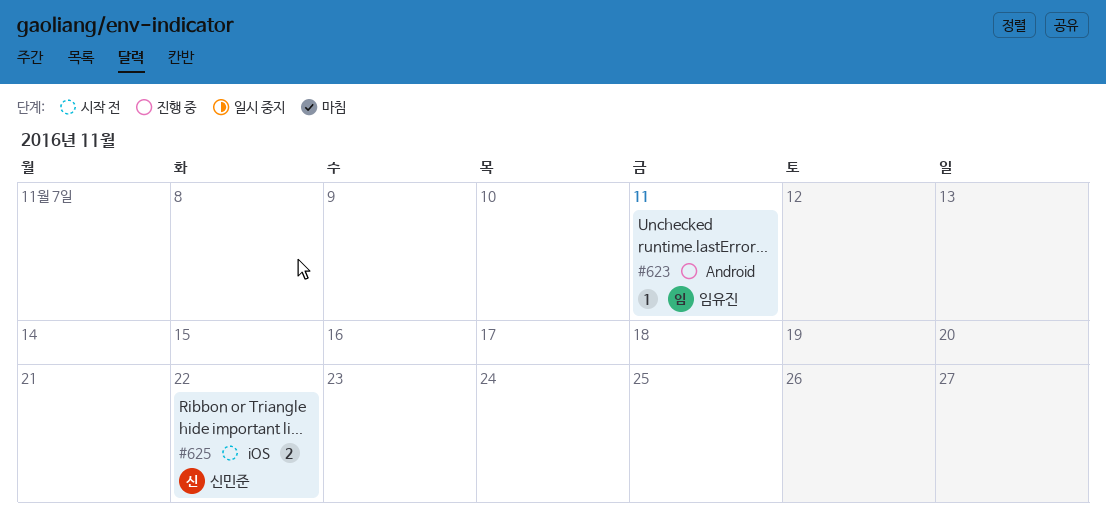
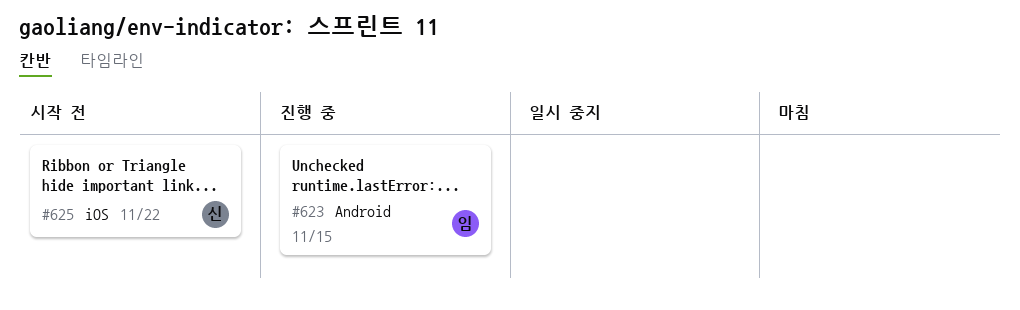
#623, due: Nov 11 -> Nov 15

